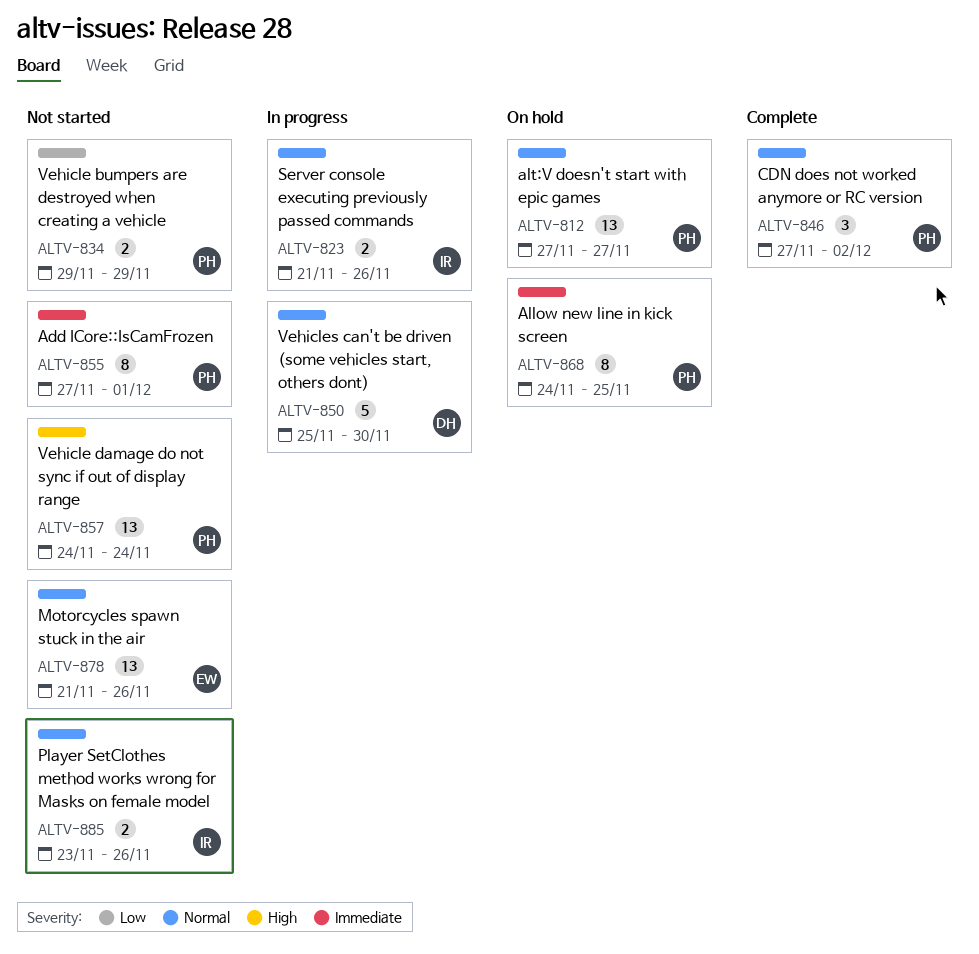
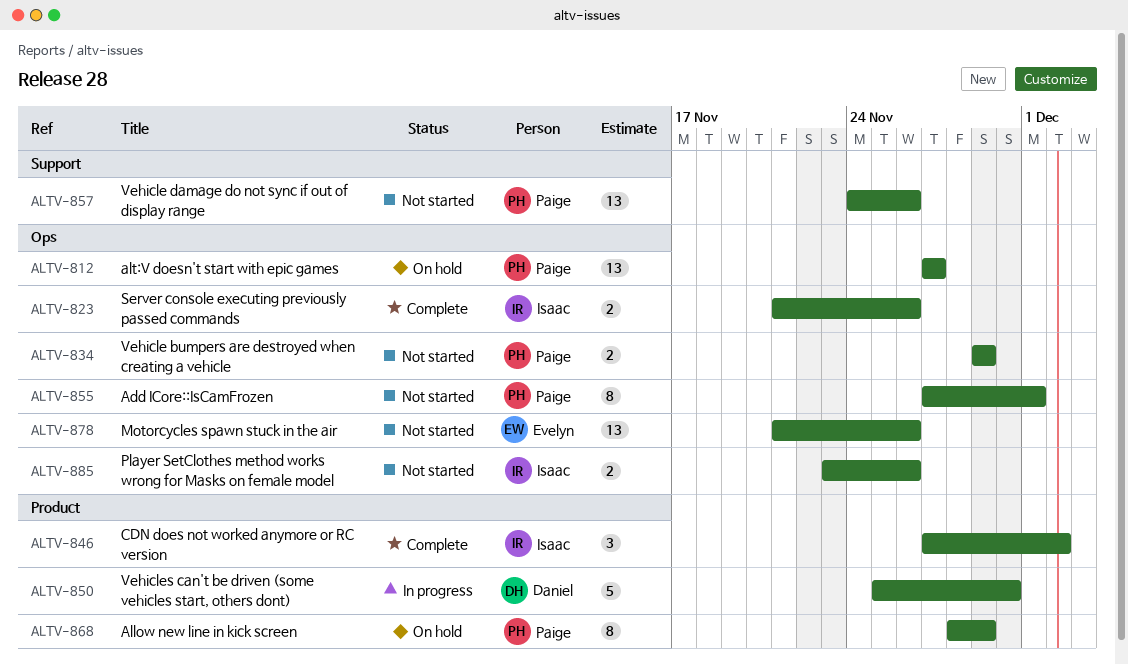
ALTV-823, status: In progress -> Complete
ALTV-846, owner: Paige -> Isaac
ALTV-857, due: Nov 24 -> Nov 26
ALTV-868, start: Nov 24 -> Nov 28
ALTV-868, due: Nov 25 -> Nov 29

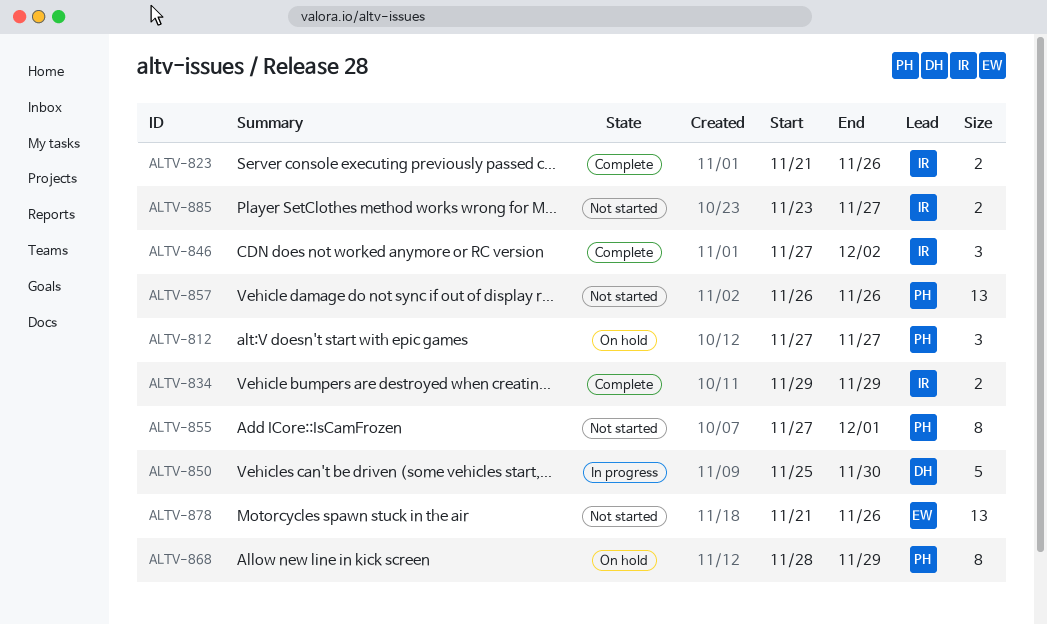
ALTV-812, estimate: 13 -> 3
ALTV-834, status: Not started -> Complete
ALTV-834, owner: Paige -> Isaac
ALTV-857, start: Nov 24 -> Nov 26
ALTV-885, due: Nov 26 -> Nov 27

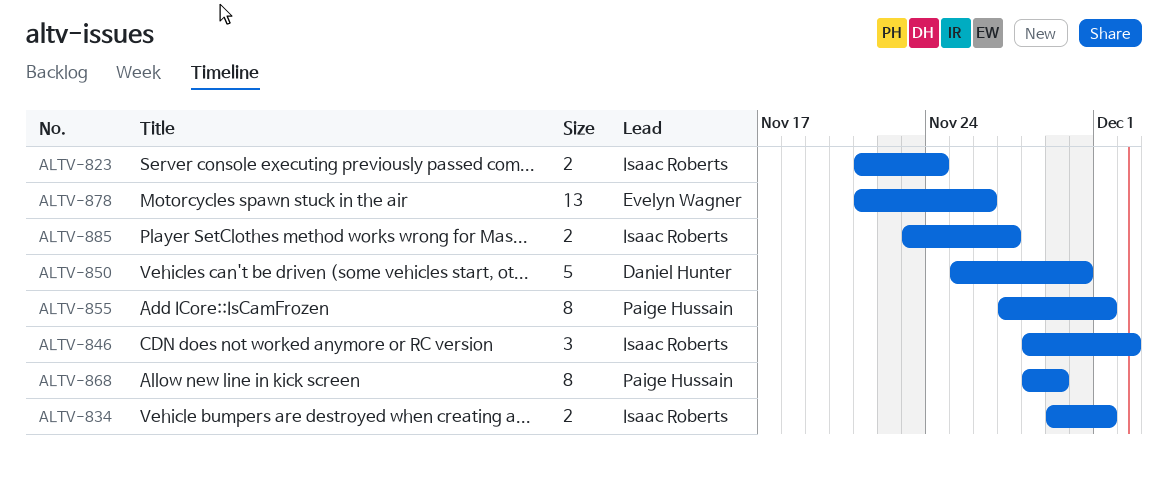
ALTV-812: present -> none
ALTV-823, due: Nov 26 -> Nov 24
ALTV-834, due: Nov 29 -> Dec 1
ALTV-846, start: Nov 27 -> Nov 28
ALTV-857: present -> none

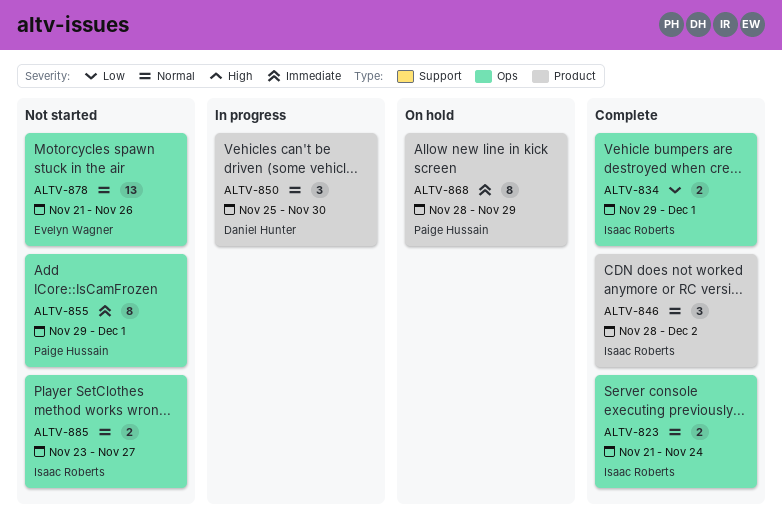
ALTV-850, estimate: 5 -> 3
ALTV-855, start: Nov 27 -> Nov 29

